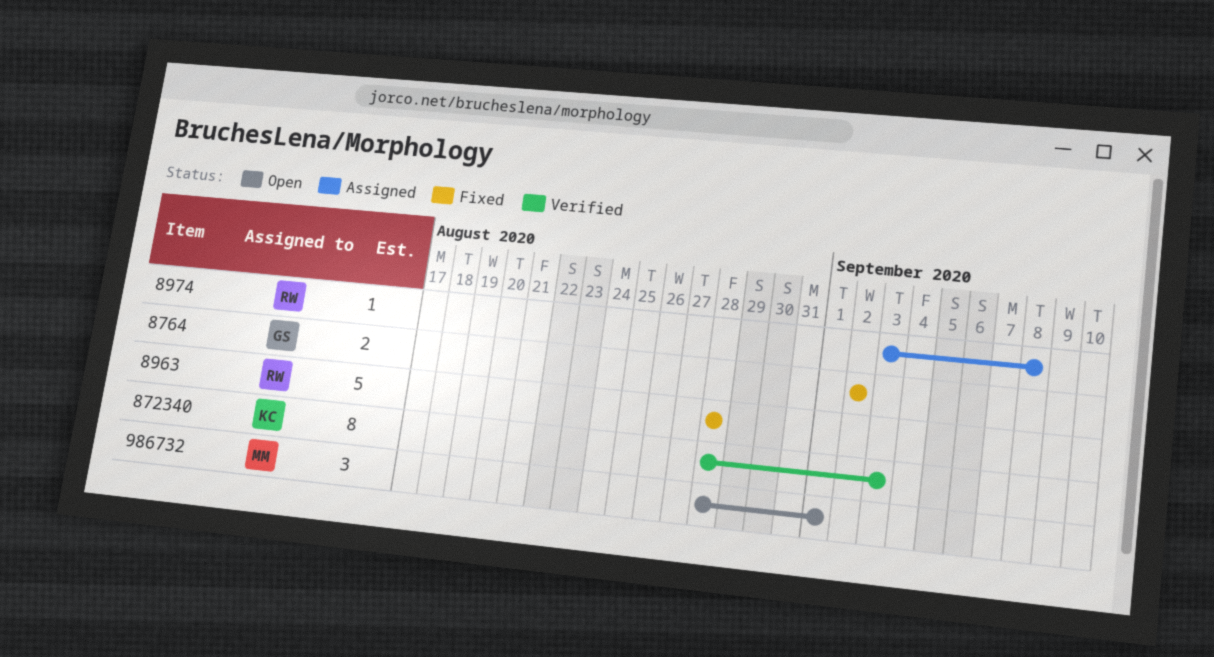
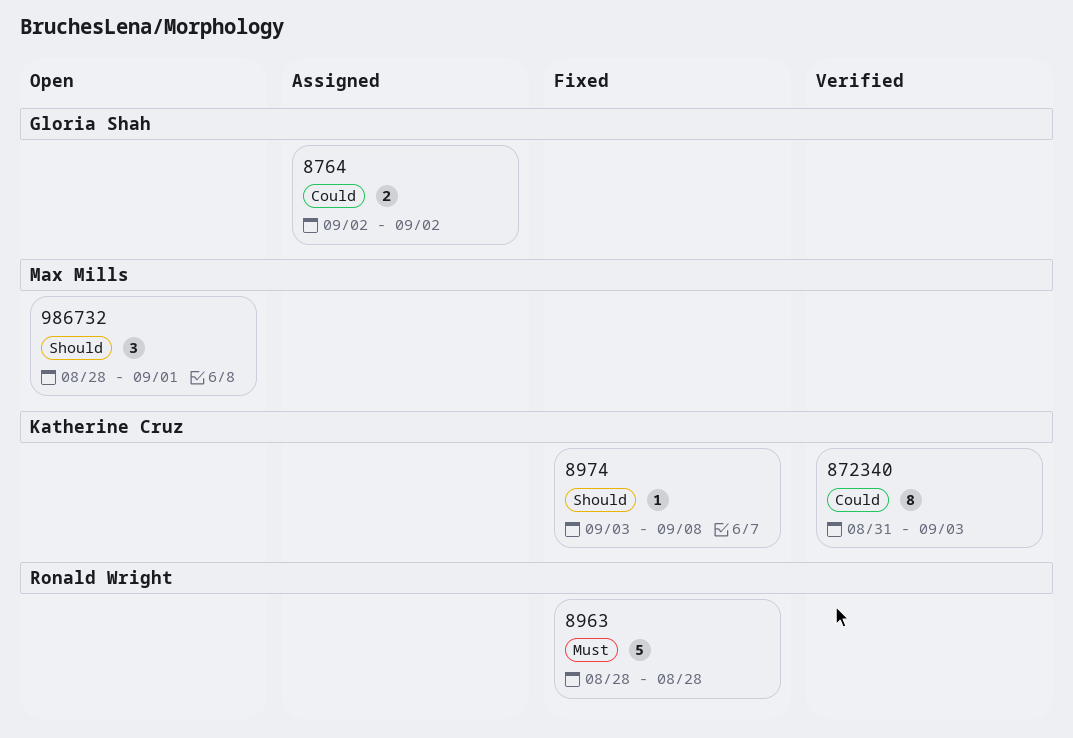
872340, start: Aug 28 -> Aug 31
8764, status: Fixed -> Assigned
8974, status: Assigned -> Fixed
8974, owner: Ronald Wright -> Katherine Cruz

